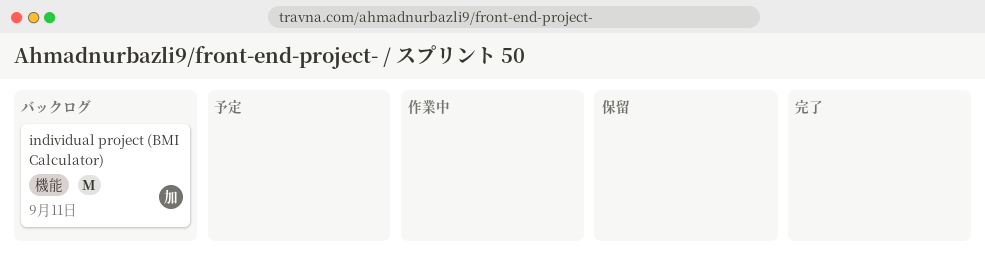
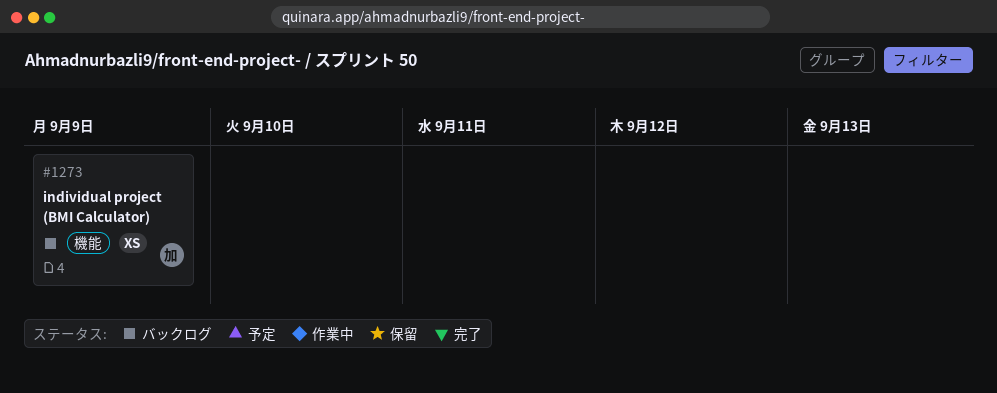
individual project (BMI Calculator), estimate: M -> XS
individual project (BMI Calculator), due: Sep 11 -> Sep 9

